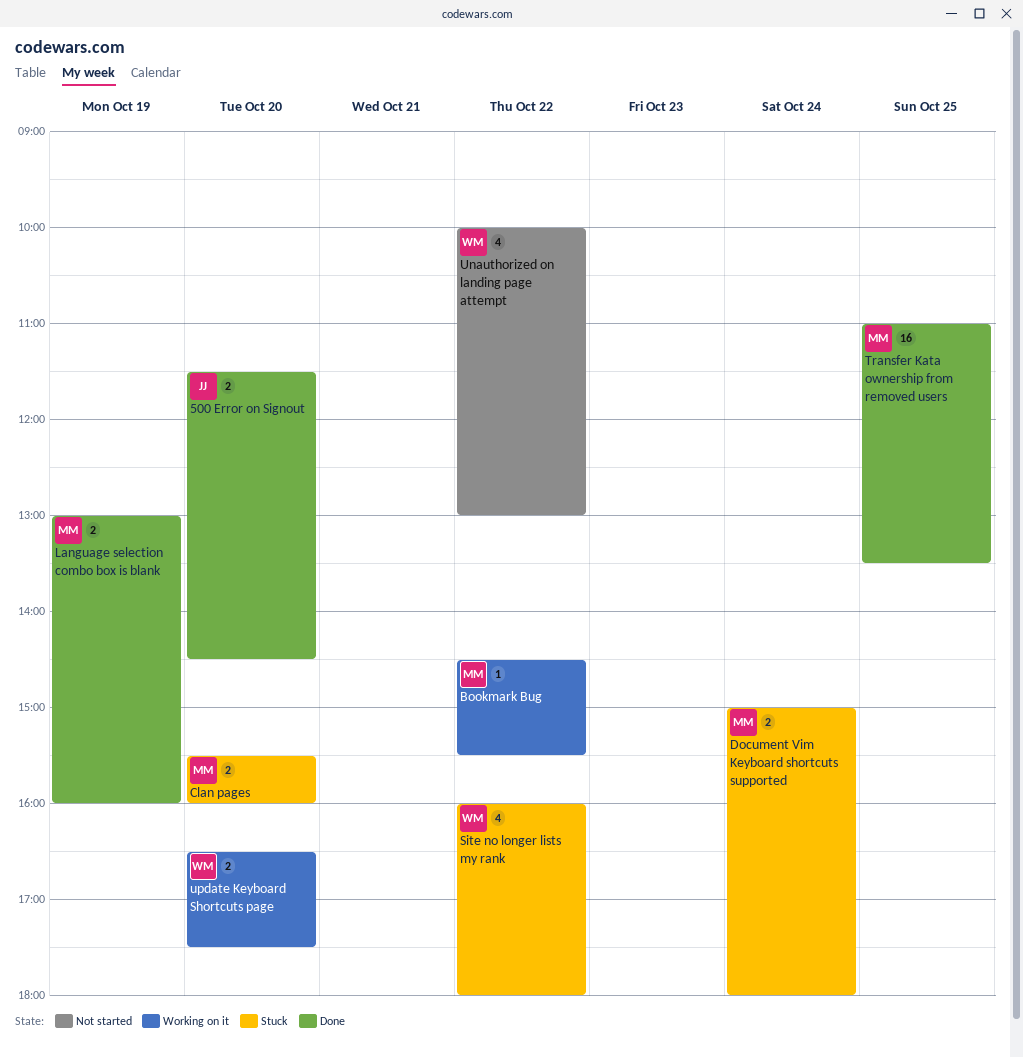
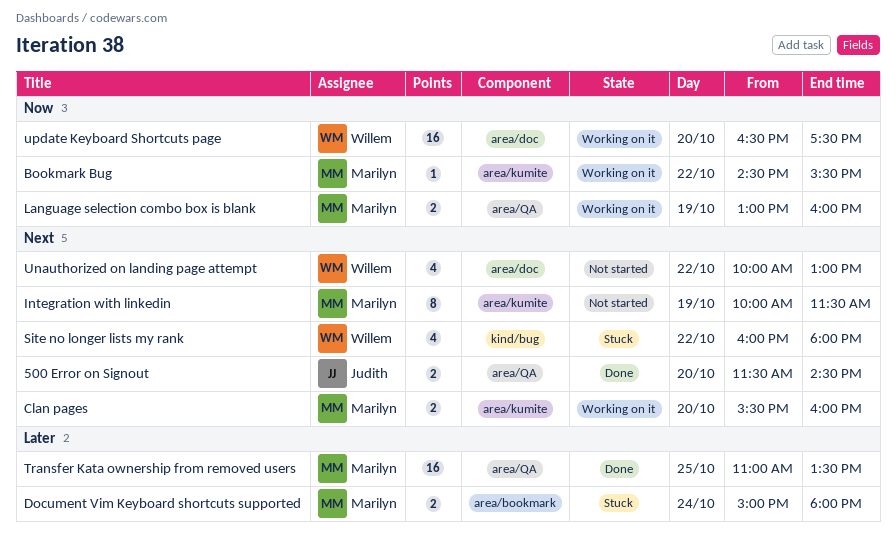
Clan pages, status: Stuck -> Working on it
Integration with linkedin: none -> present
Language selection combo box is blank, status: Done -> Working on it
update Keyboard Shortcuts page, estimate: 2 -> 16

